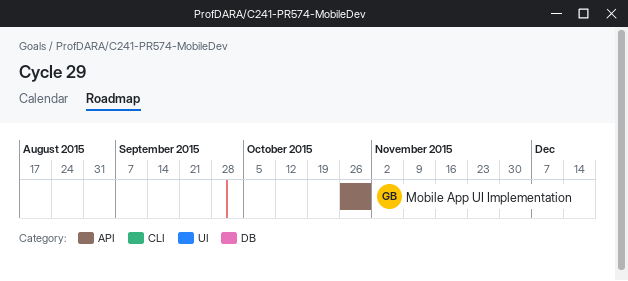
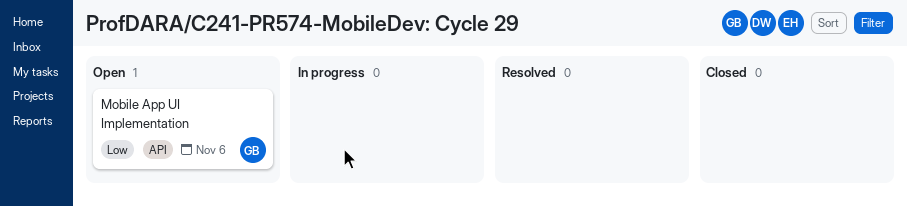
Mobile App UI Implementation, due: Oct 30 -> Nov 6

